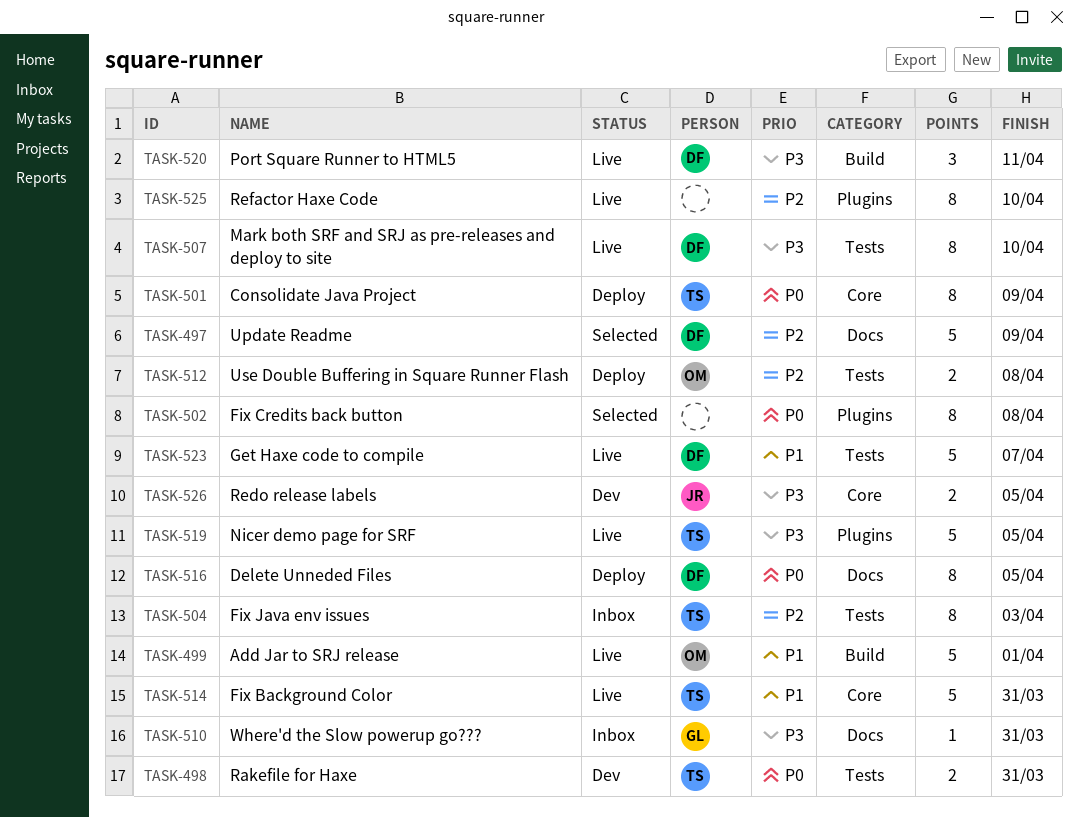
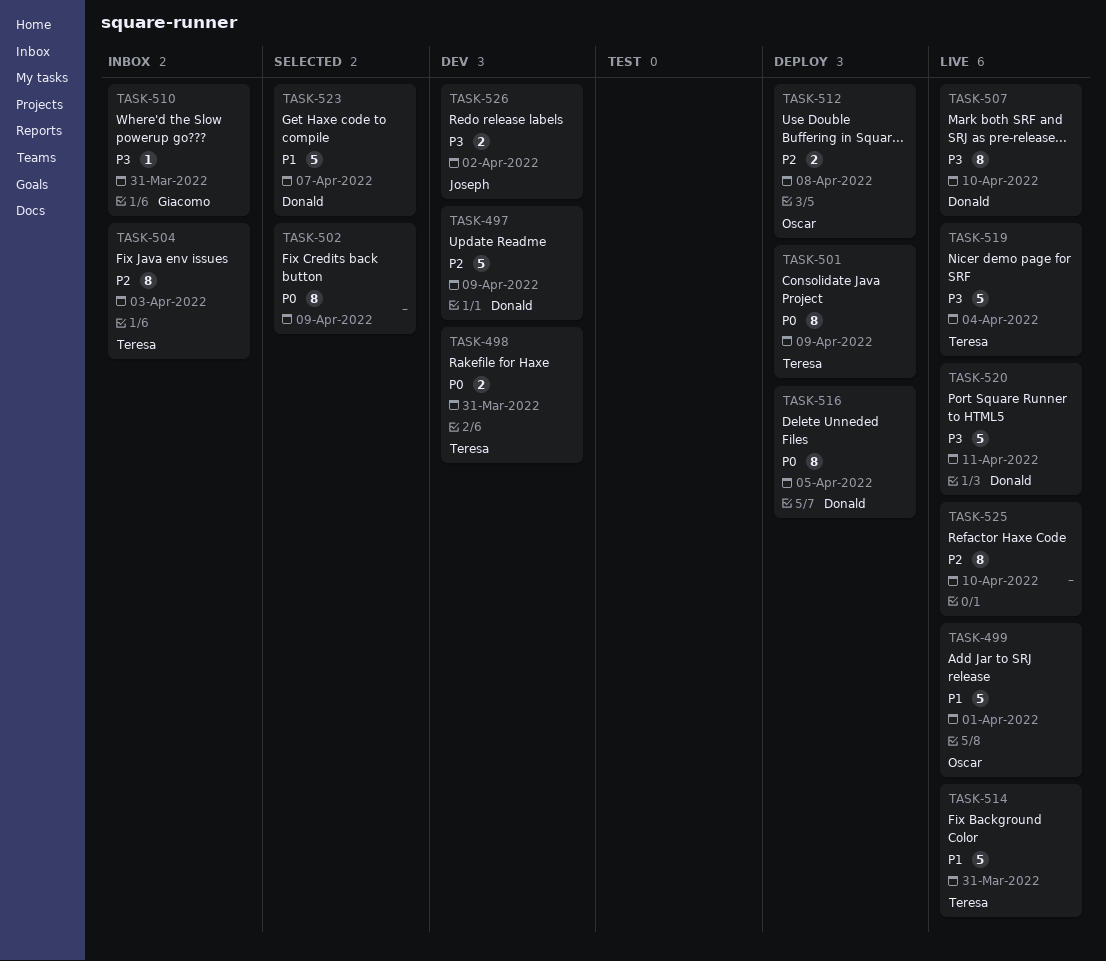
TASK-497, status: Selected -> Dev
TASK-502, due: Apr 8 -> Apr 9
TASK-519, due: Apr 5 -> Apr 4
TASK-520, estimate: 3 -> 5
TASK-523, status: Live -> Selected
TASK-526, due: Apr 5 -> Apr 2

